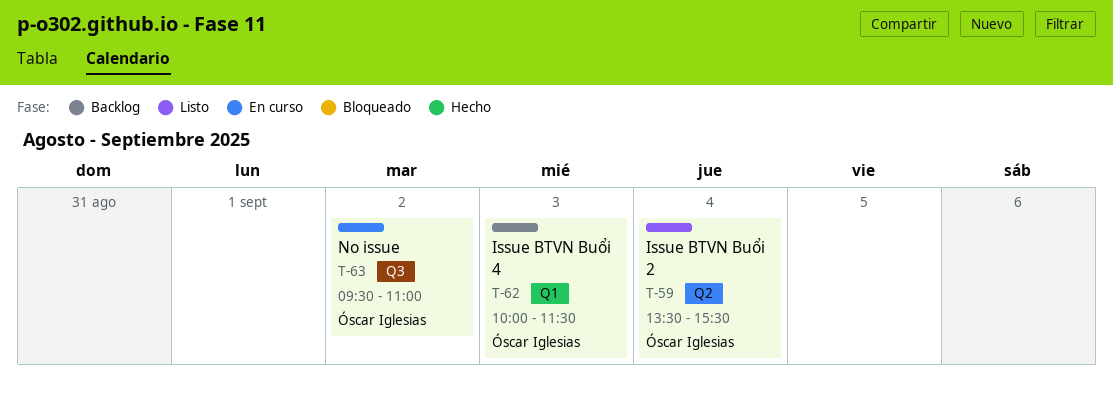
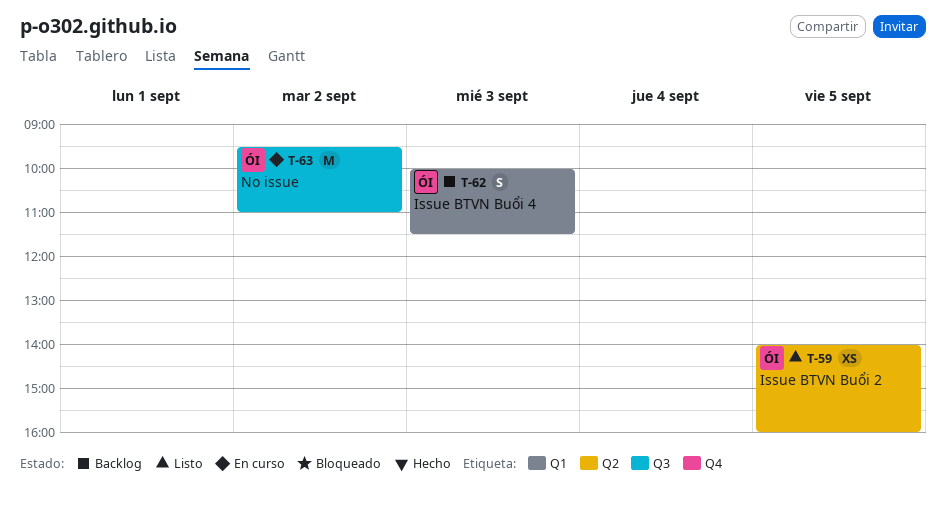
T-59, day: Sep 4 -> Sep 5
T-59, begins: 13:30 -> 14:00
T-59, ends: 15:30 -> 16:00

